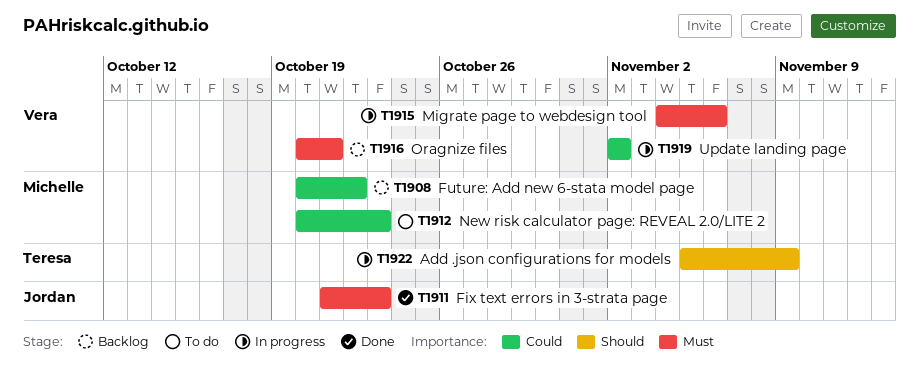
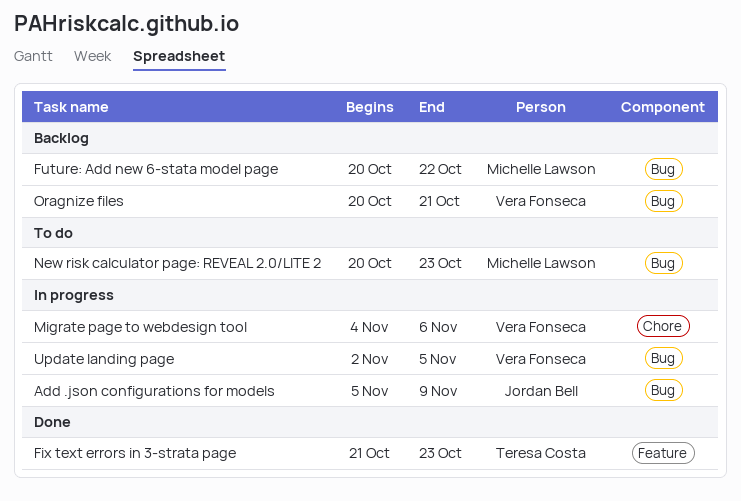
Add .json configurations for models, owner: Teresa Costa -> Jordan Bell
Fix text errors in 3-strata page, owner: Jordan Bell -> Teresa Costa
Update landing page, due: Nov 2 -> Nov 5

